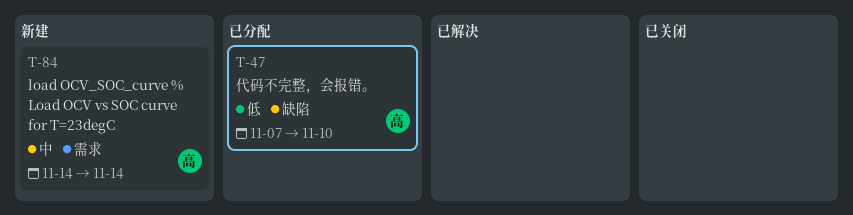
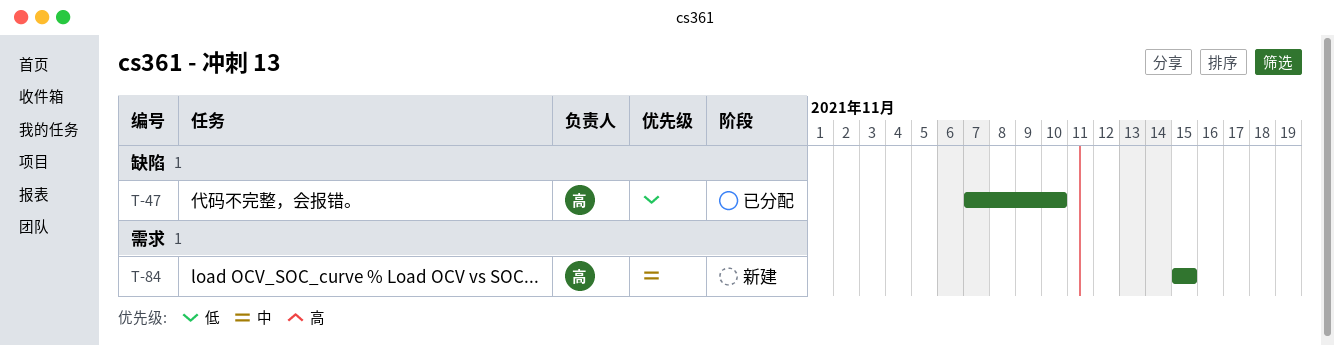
T-84, start: Nov 14 -> Nov 15
T-84, due: Nov 14 -> Nov 15

